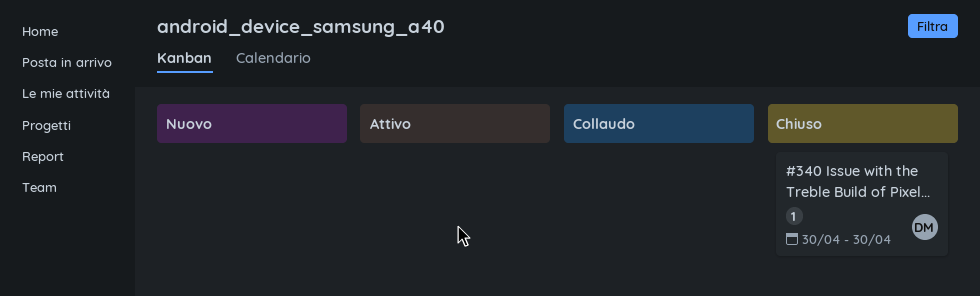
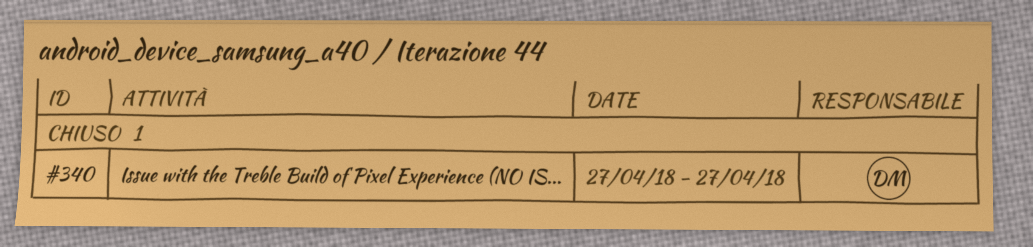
#340, start: Apr 30 -> Apr 27
#340, due: Apr 30 -> Apr 27

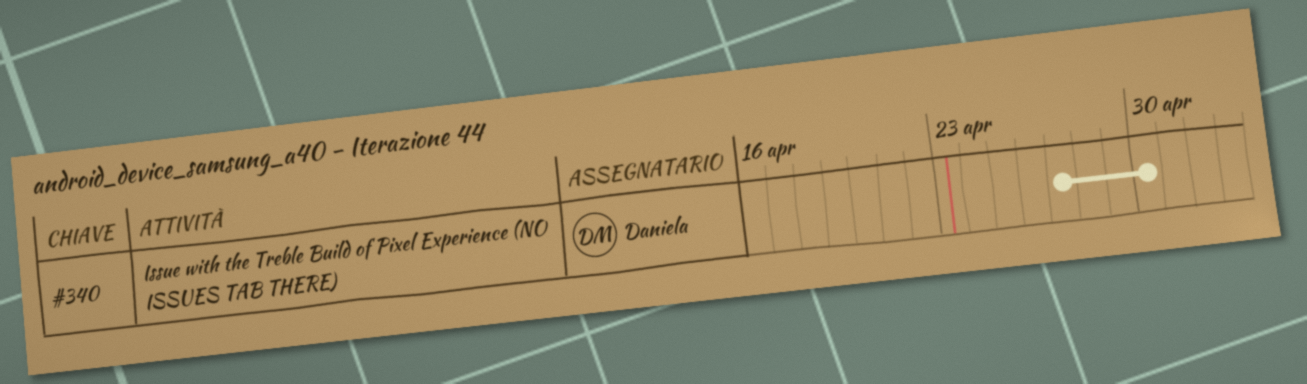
#340, due: Apr 27 -> Apr 30

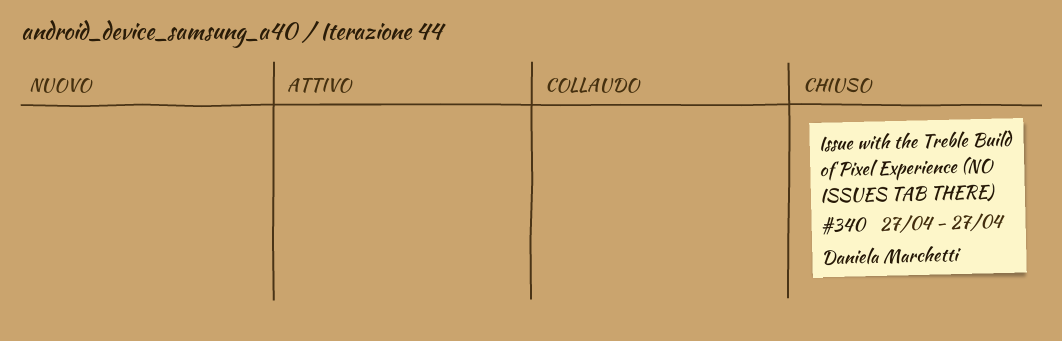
#340, due: Apr 30 -> Apr 27

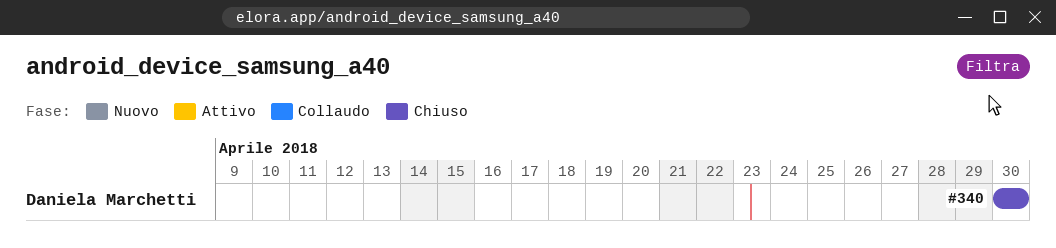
#340, start: Apr 27 -> Apr 30
#340, due: Apr 27 -> Apr 30

